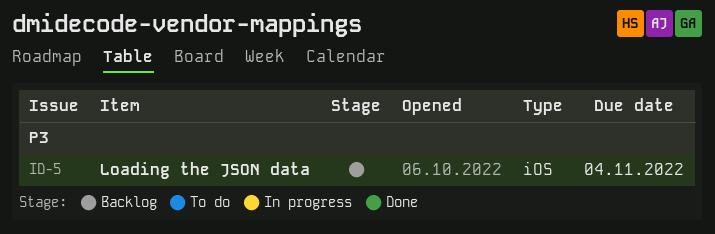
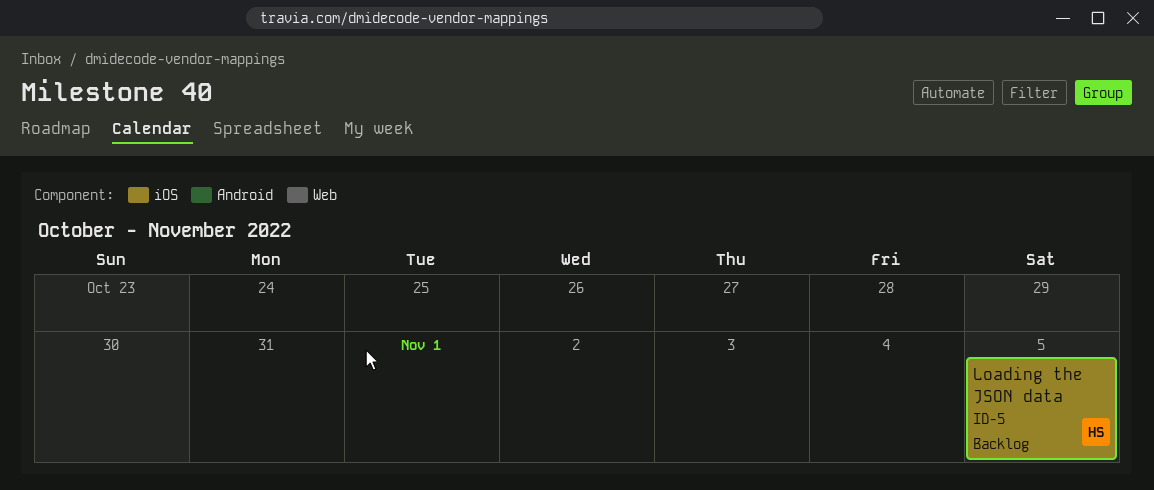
ID-5, due: Nov 4 -> Nov 5

